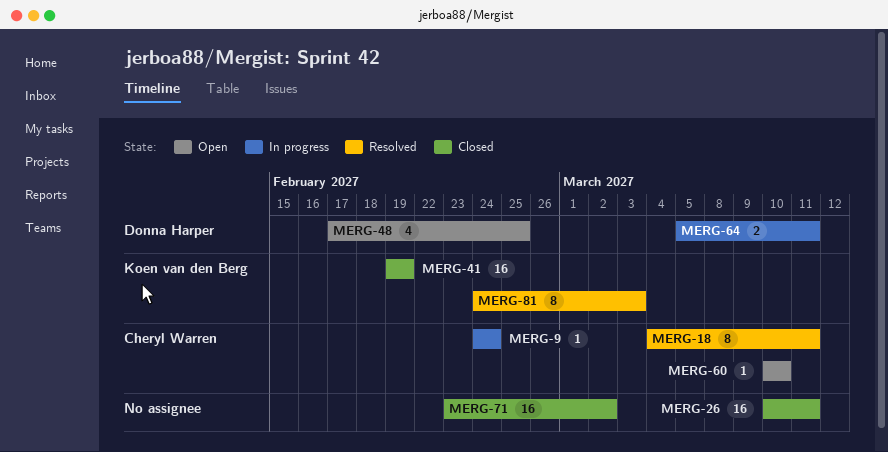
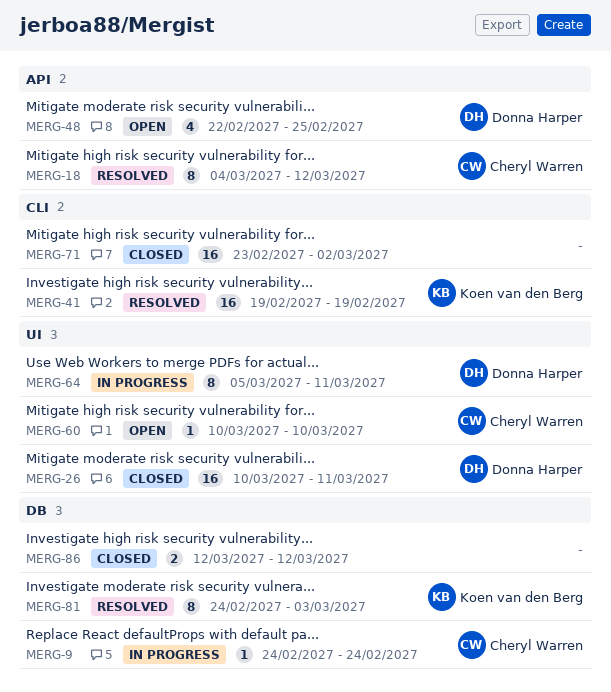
MERG-18, due: Mar 11 -> Mar 12
MERG-26, owner: none -> Donna Harper
MERG-41, status: Closed -> Resolved
MERG-48, start: Feb 17 -> Feb 22
MERG-64, estimate: 2 -> 8
MERG-86: none -> present

